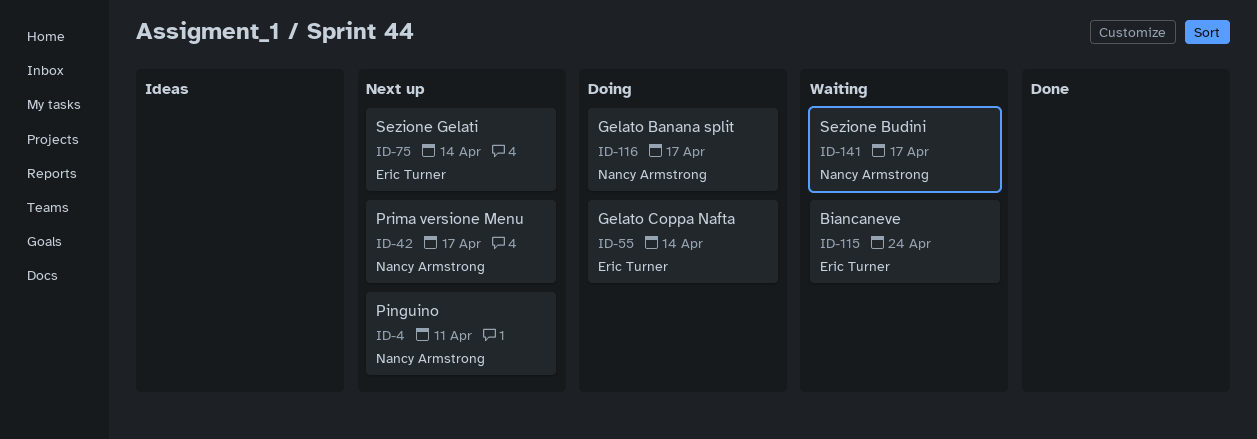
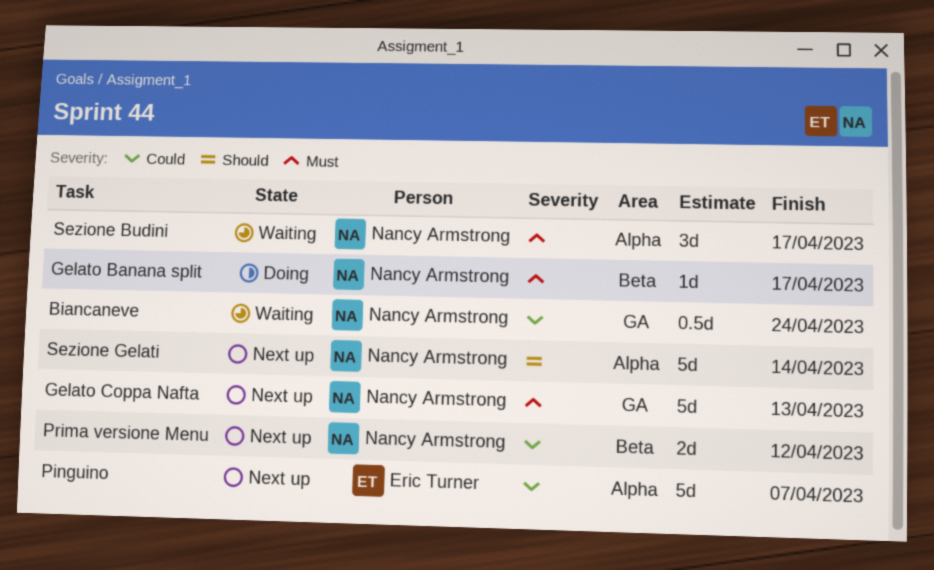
Biancaneve, owner: Eric Turner -> Nancy Armstrong
Gelato Coppa Nafta, status: Doing -> Next up
Gelato Coppa Nafta, owner: Eric Turner -> Nancy Armstrong
Gelato Coppa Nafta, due: Apr 14 -> Apr 13
Pinguino, owner: Nancy Armstrong -> Eric Turner
Pinguino, due: Apr 11 -> Apr 7
Prima versione Menu, due: Apr 17 -> Apr 12
Sezione Gelati, owner: Eric Turner -> Nancy Armstrong

